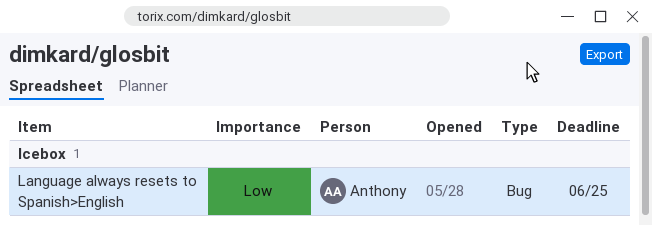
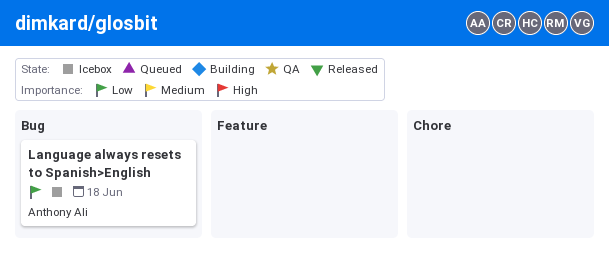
Language always resets to Spanish>English, due: Jun 25 -> Jun 18

